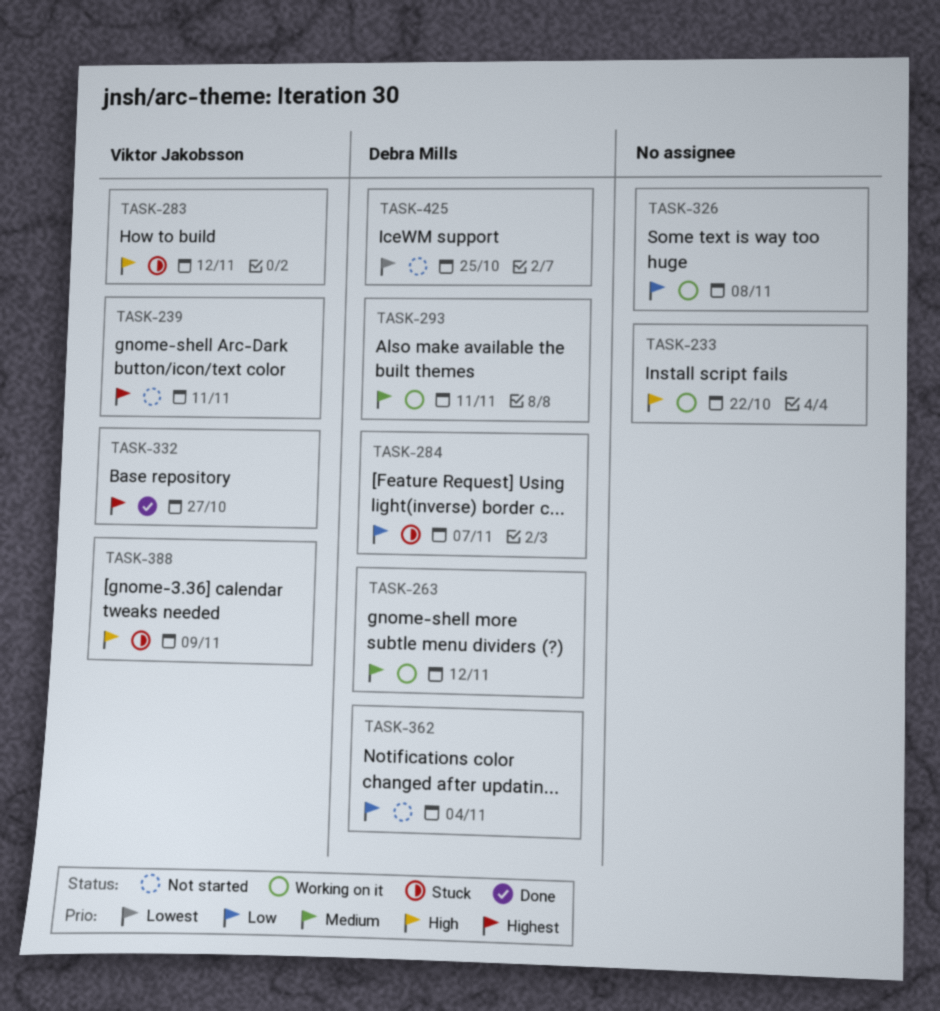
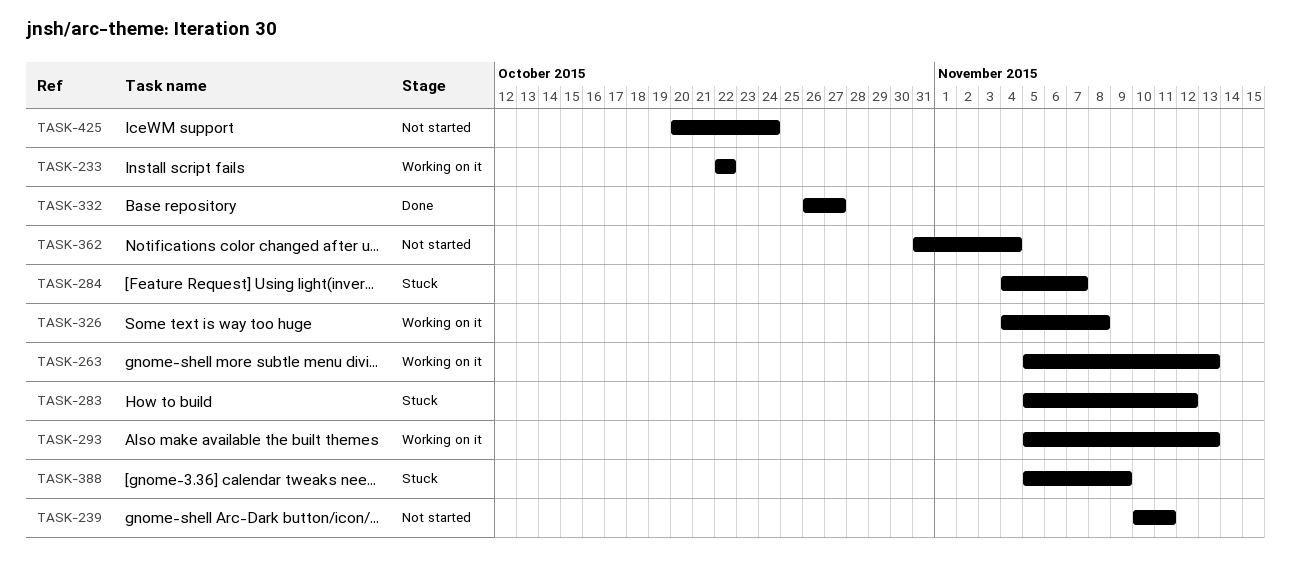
TASK-263, due: Nov 12 -> Nov 13
TASK-293, due: Nov 11 -> Nov 13
TASK-425, due: Oct 25 -> Oct 24

